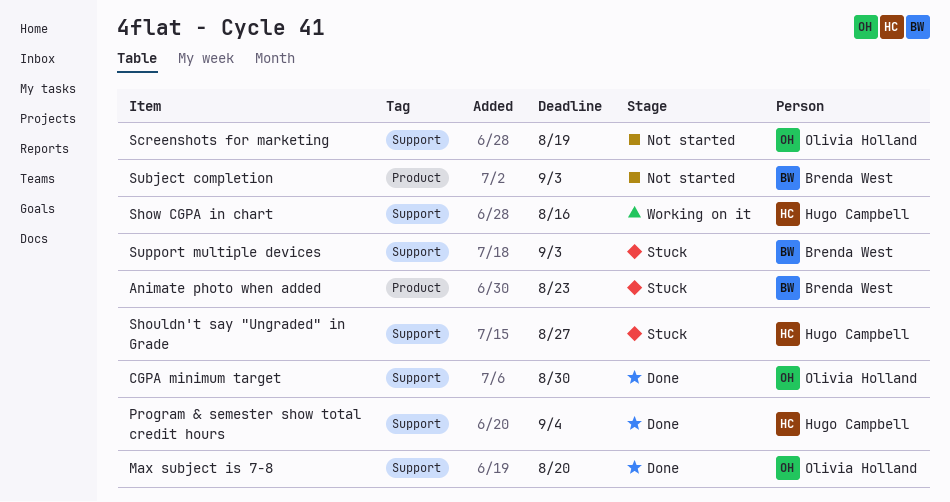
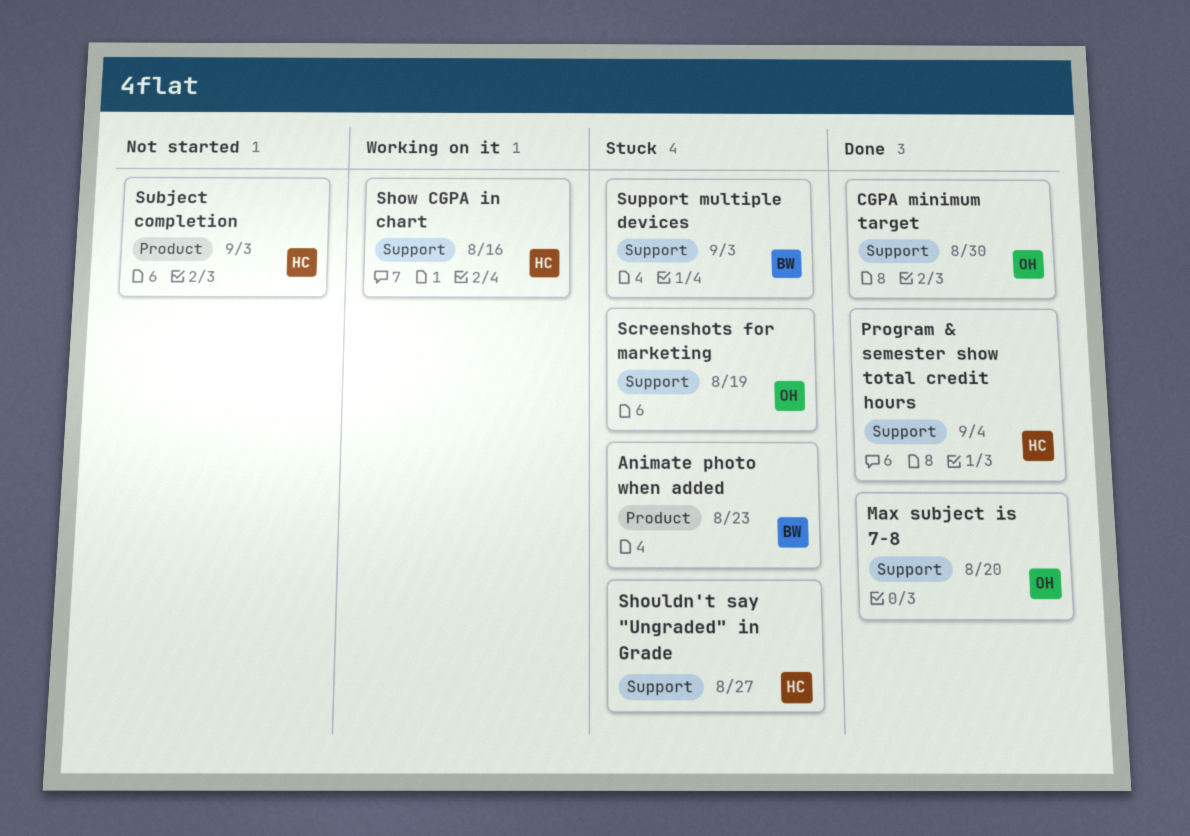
Screenshots for marketing, status: Not started -> Stuck
Subject completion, owner: Brenda West -> Hugo Campbell

